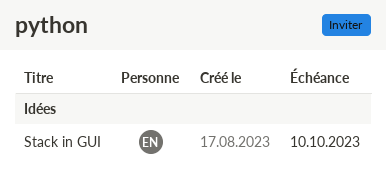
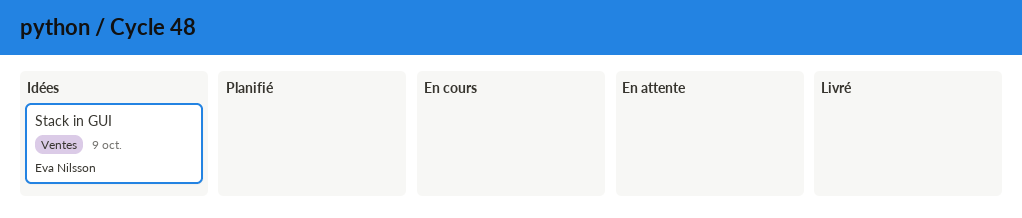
Stack in GUI, due: Oct 10 -> Oct 9

